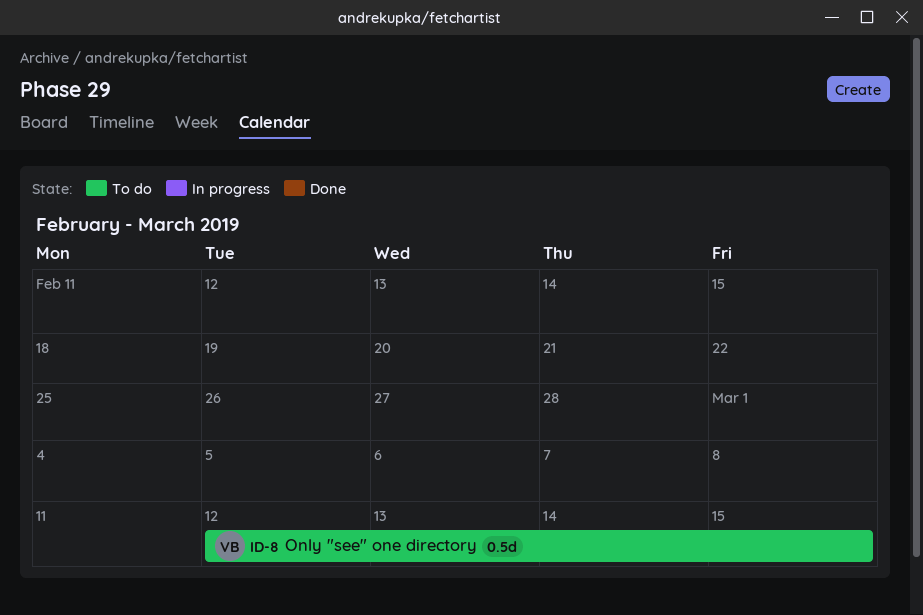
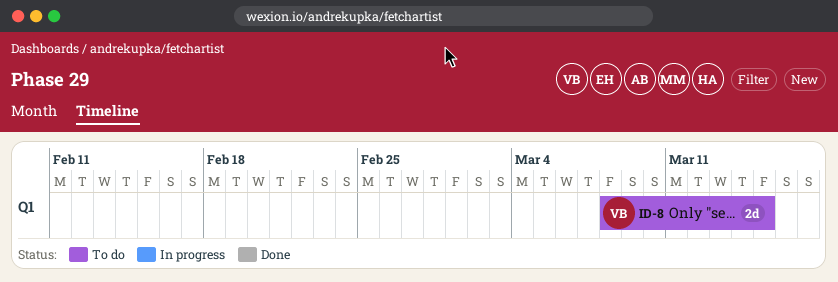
ID-8, estimate: 0.5d -> 2d
ID-8, start: Mar 12 -> Mar 8

